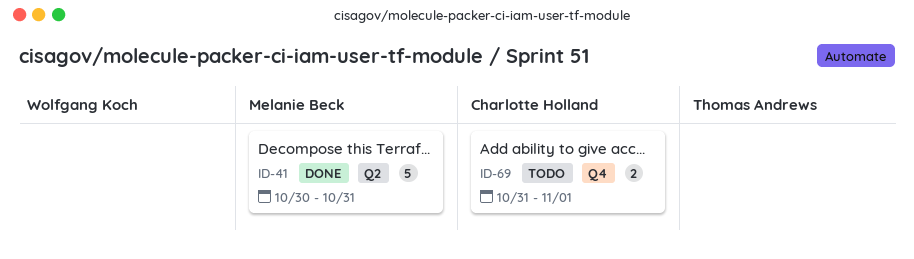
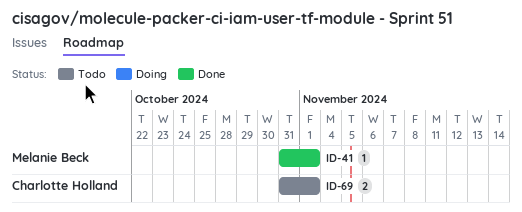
ID-41, estimate: 5 -> 1
ID-41, start: Oct 30 -> Oct 31
ID-41, due: Oct 31 -> Nov 1

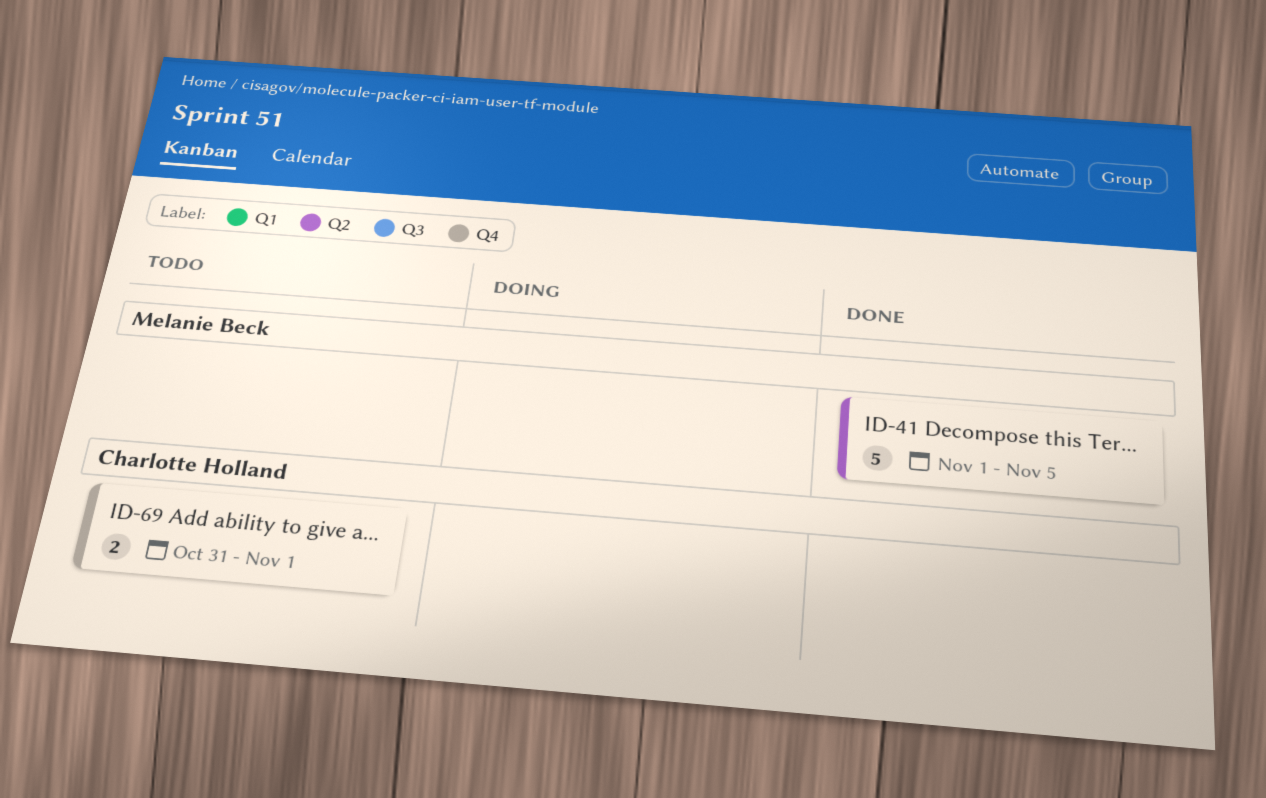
ID-41, estimate: 1 -> 5
ID-41, start: Oct 31 -> Nov 1
ID-41, due: Nov 1 -> Nov 5

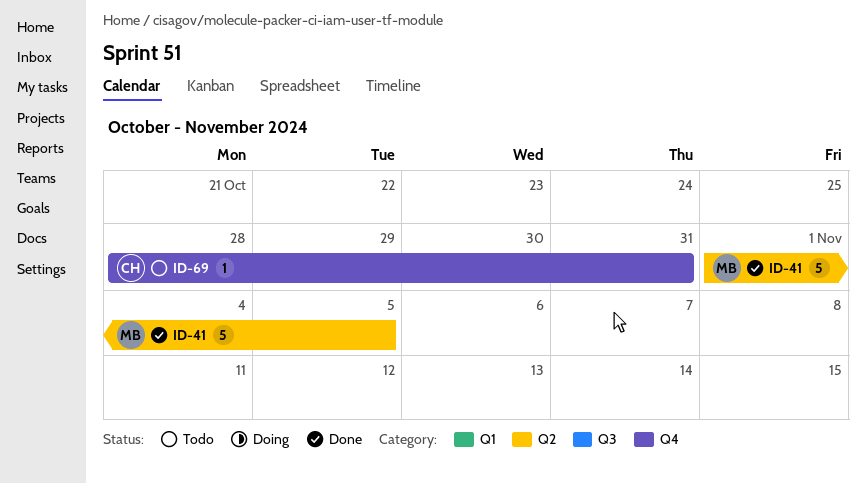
ID-69, estimate: 2 -> 1
ID-69, start: Oct 31 -> Oct 28
ID-69, due: Nov 1 -> Oct 31

